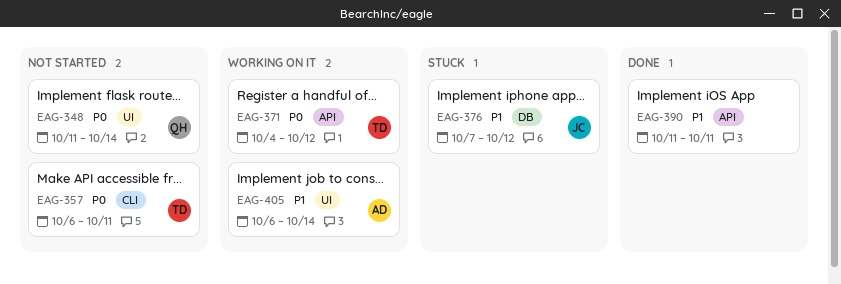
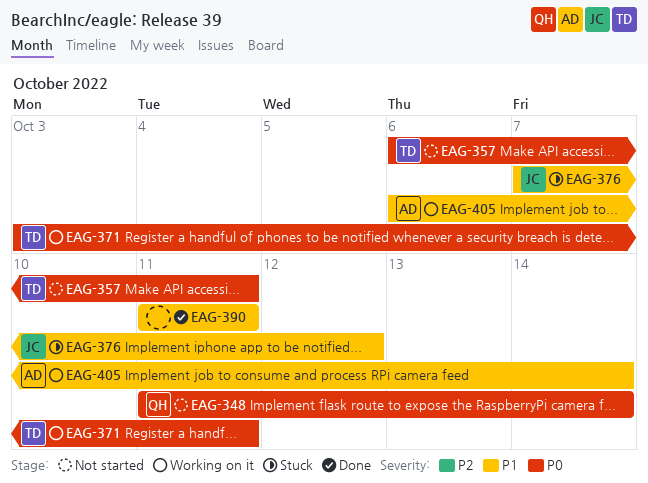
EAG-371, start: Oct 4 -> Oct 3
EAG-371, due: Oct 12 -> Oct 11

